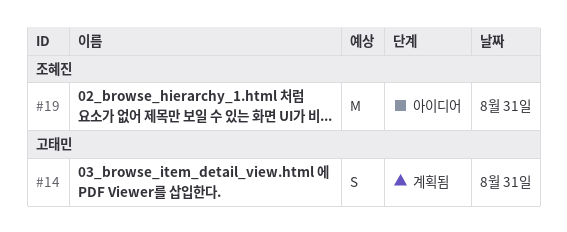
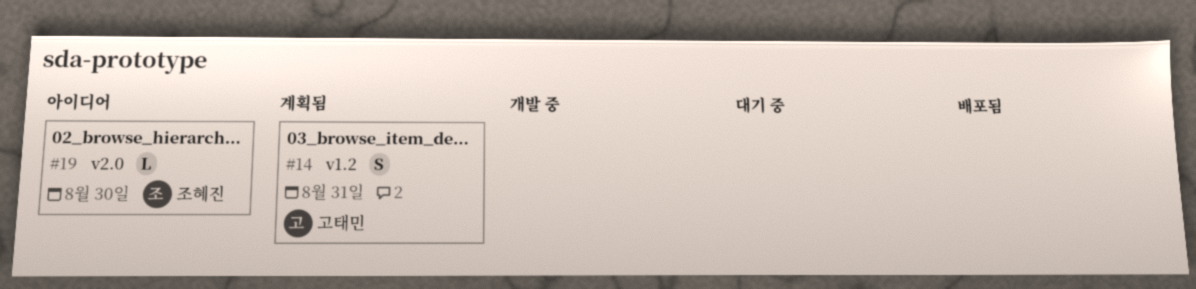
#19, estimate: M -> L
#19, day: Aug 31 -> Aug 30

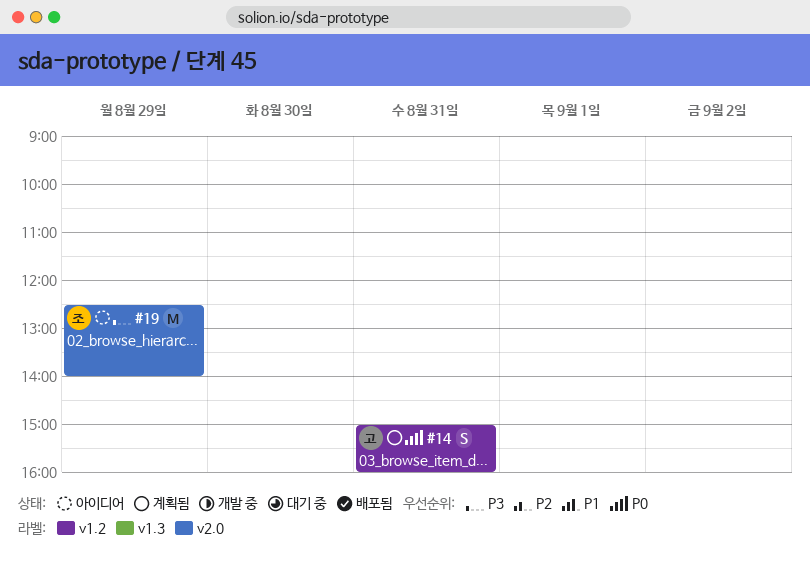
#19, estimate: L -> M
#19, day: Aug 30 -> Aug 29

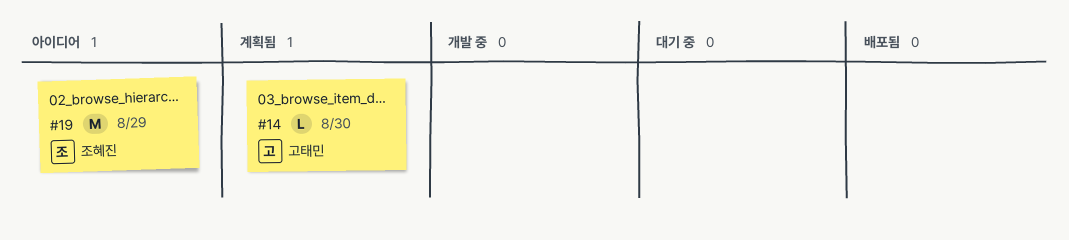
#14, estimate: S -> L
#14, day: Aug 31 -> Aug 30

